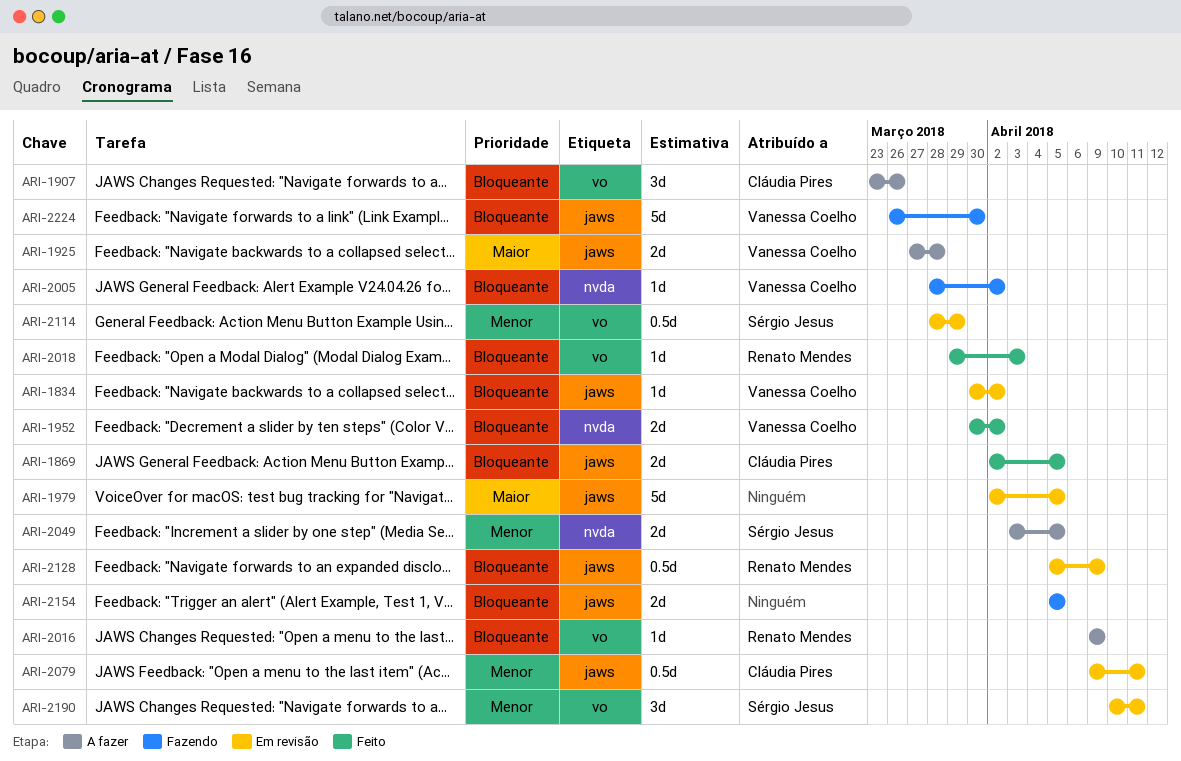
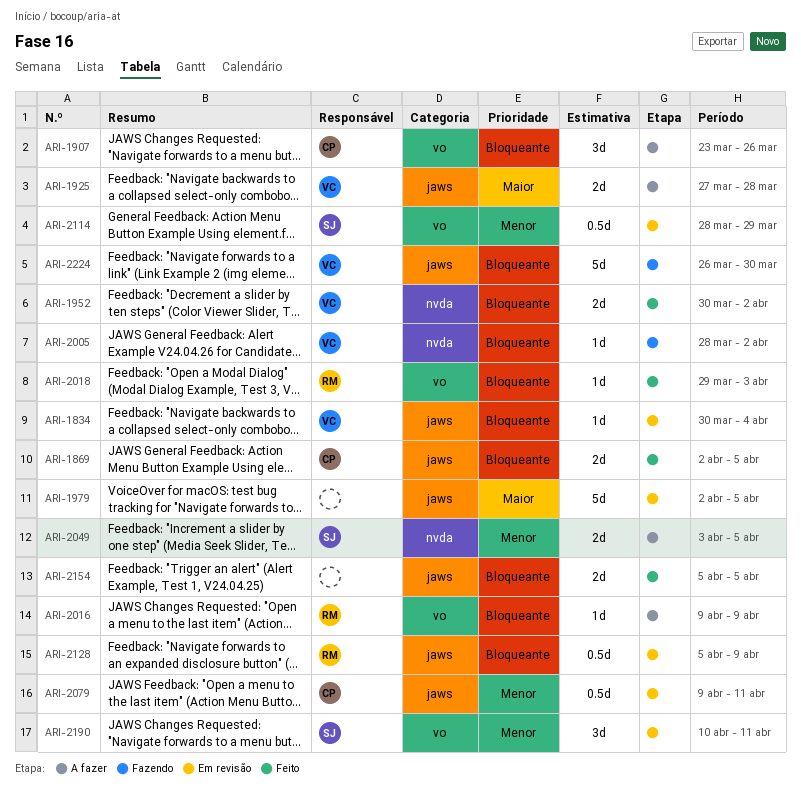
ARI-1834, due: Apr 2 -> Apr 4
ARI-2154, status: Fazendo -> Feito

